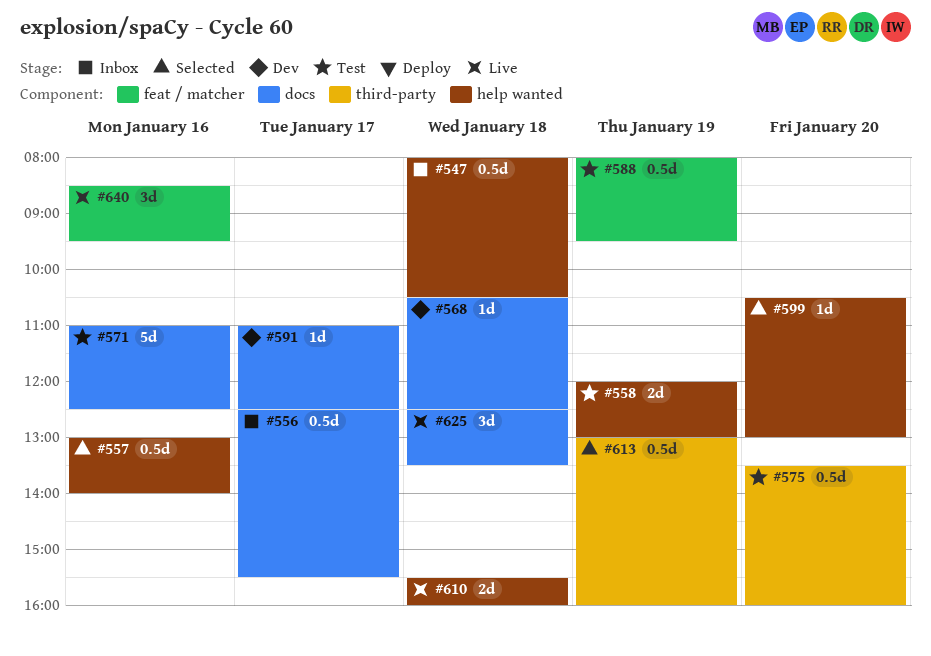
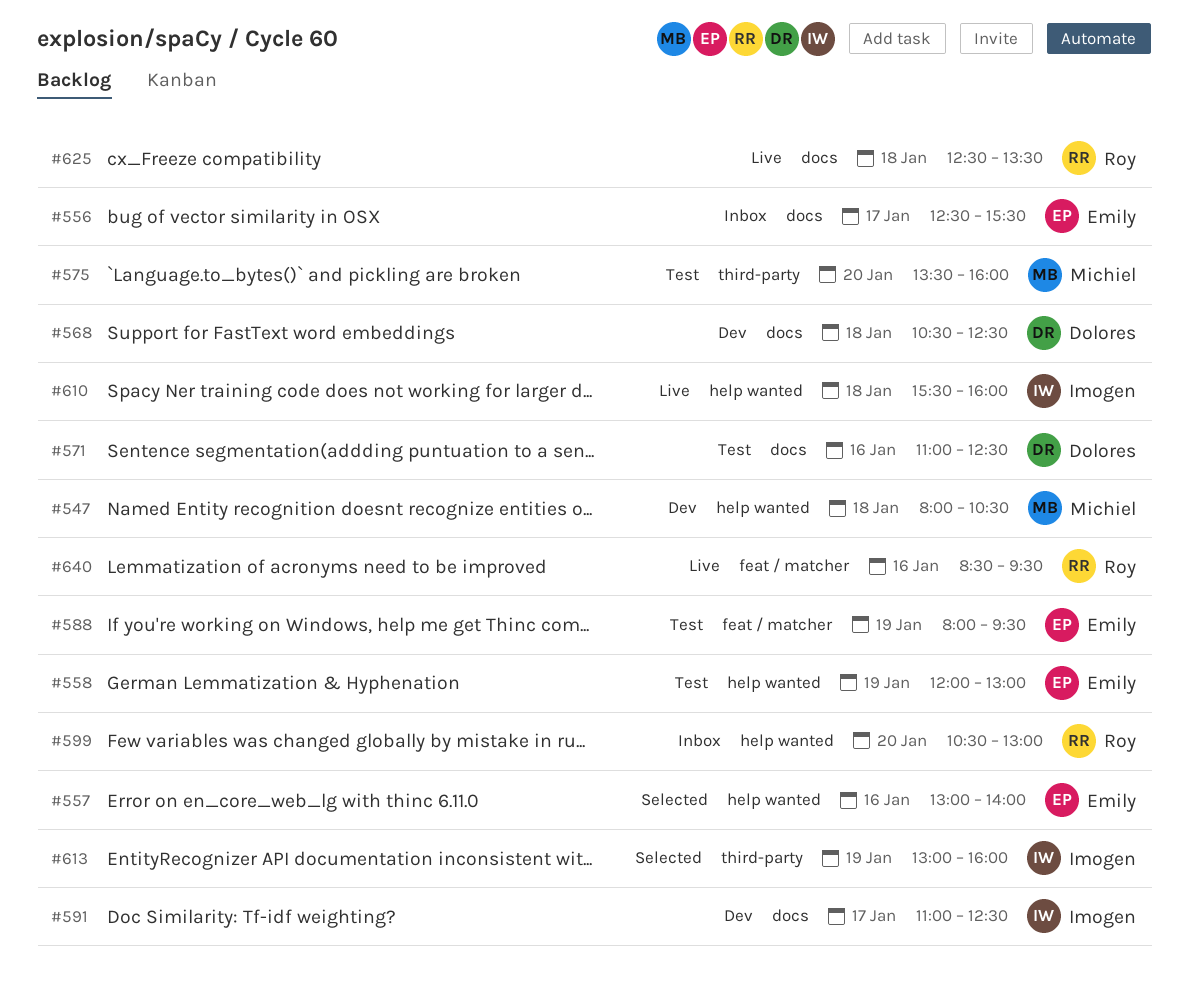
#547, status: Inbox -> Dev
#599, status: Selected -> Inbox

